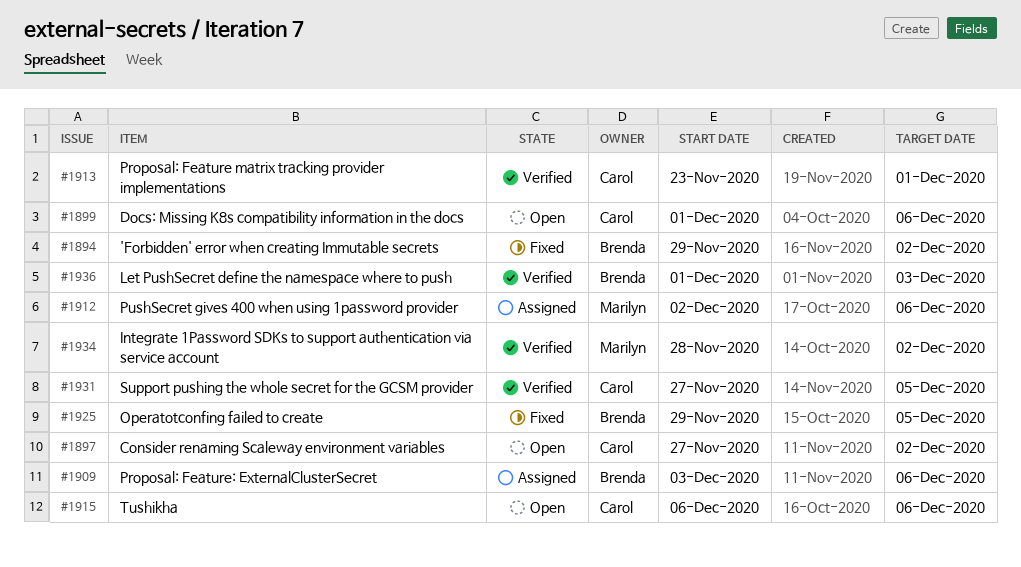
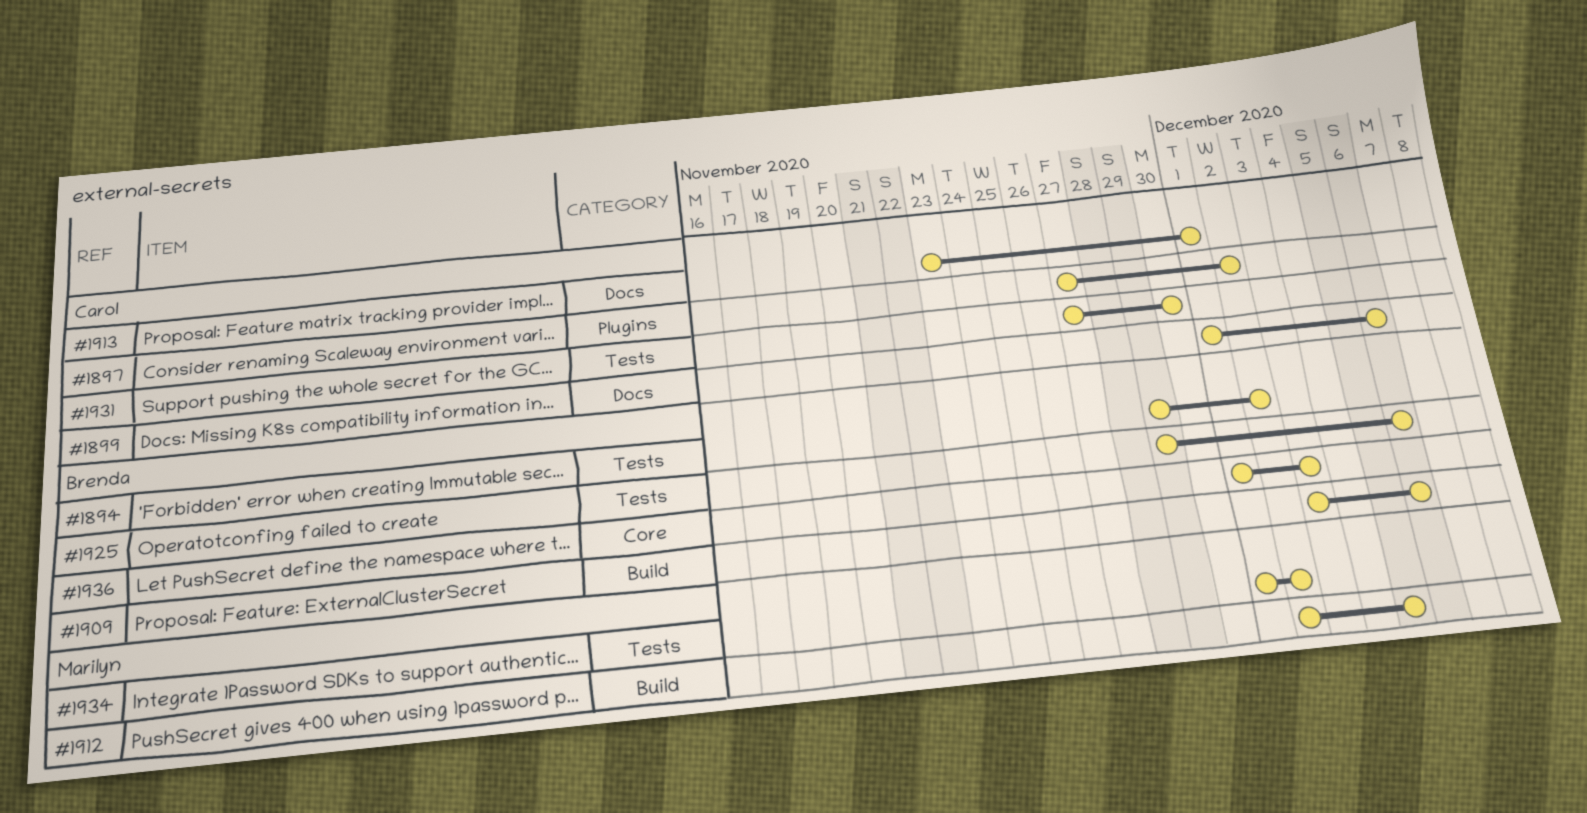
#1912, due: Dec 6 -> Dec 5
#1915: present -> none
#1925, due: Dec 5 -> Dec 6
#1931, due: Dec 5 -> Nov 30
#1934, start: Nov 28 -> Dec 1

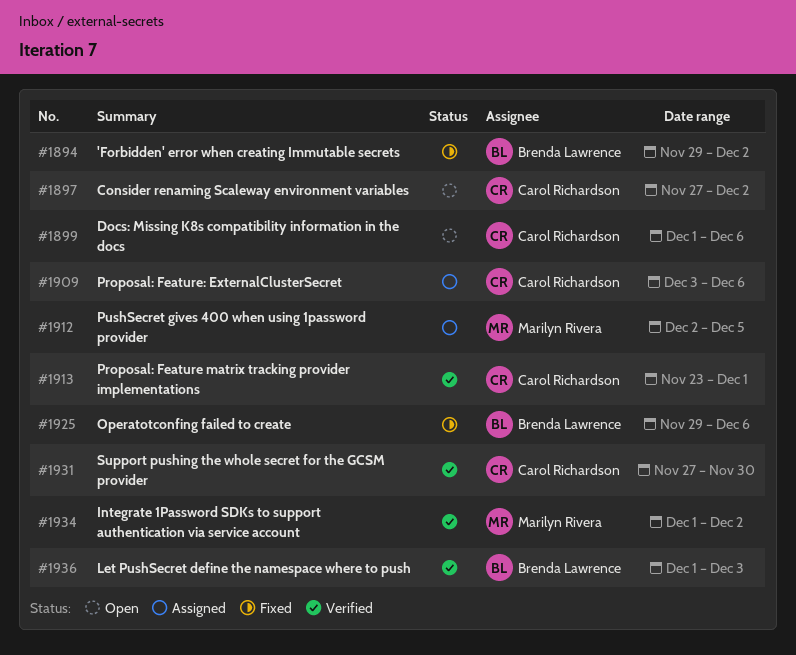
#1909, owner: Brenda Lawrence -> Carol Richardson

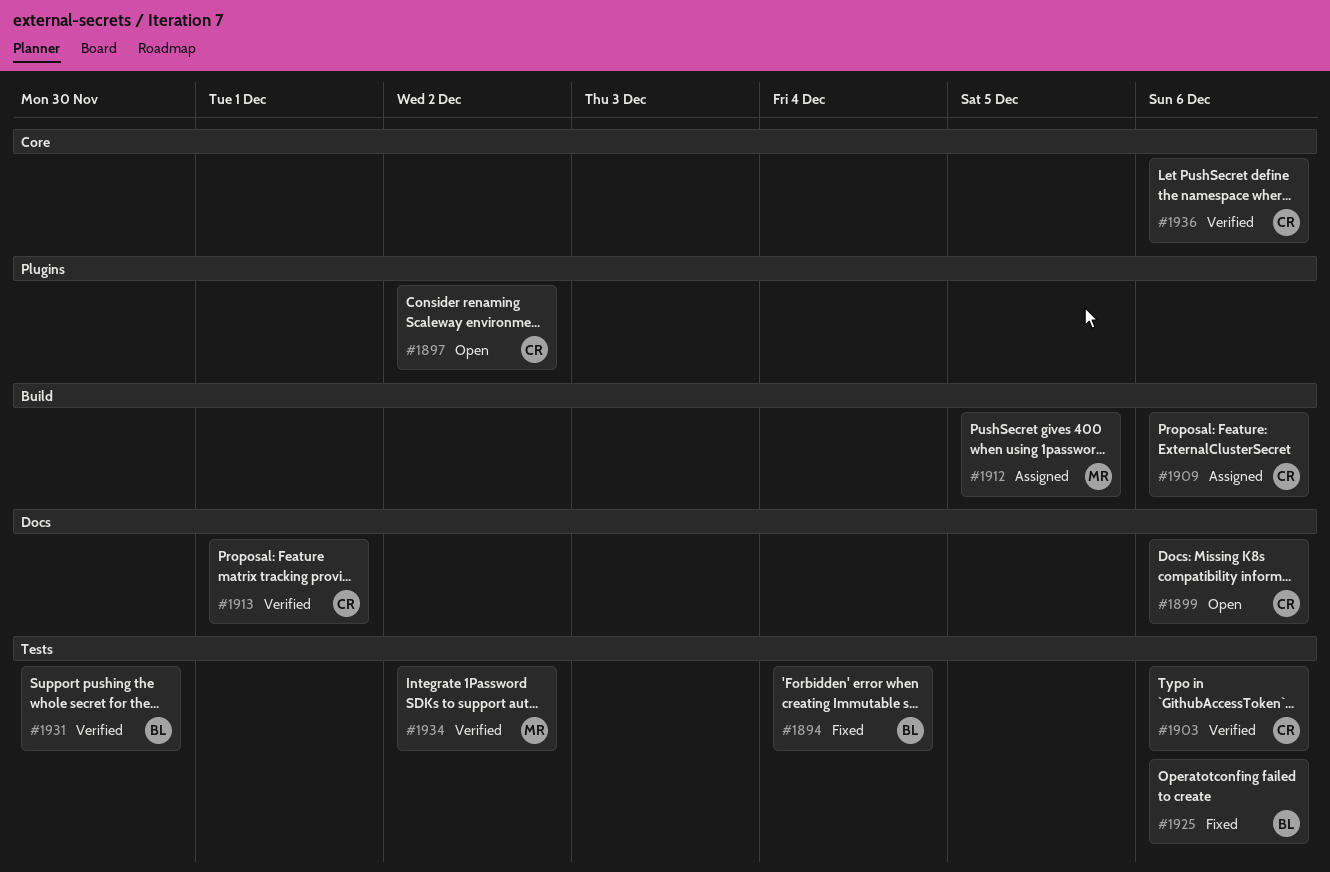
#1894, due: Dec 2 -> Dec 4
#1903: none -> present
#1931, owner: Carol Richardson -> Brenda Lawrence
#1936, owner: Brenda Lawrence -> Carol Richardson
#1936, due: Dec 3 -> Dec 6

